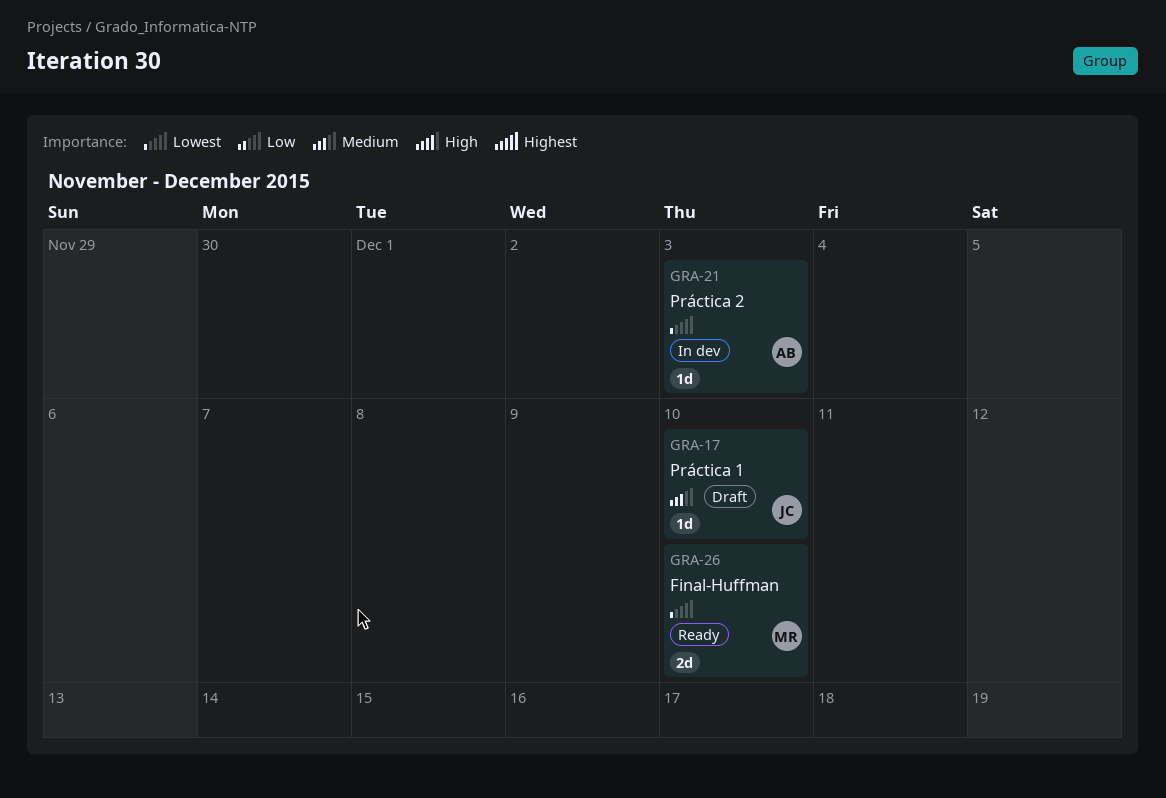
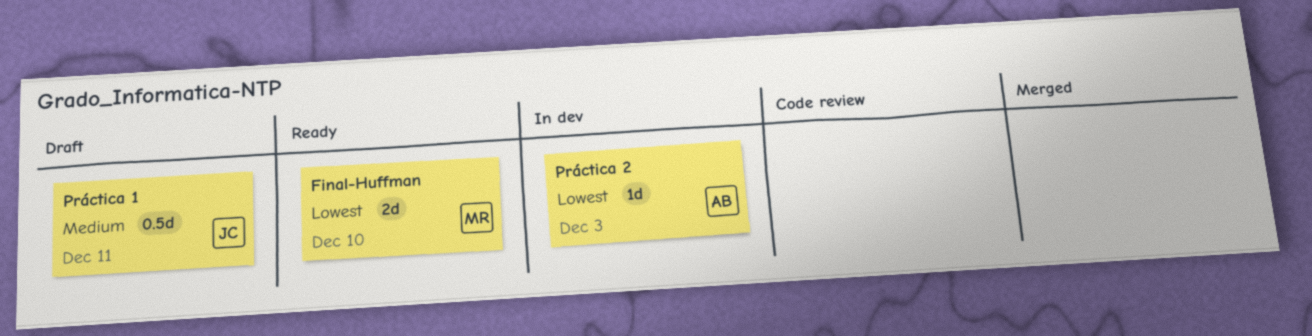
Práctica 1, estimate: 1d -> 0.5d
Práctica 1, due: Dec 10 -> Dec 11

